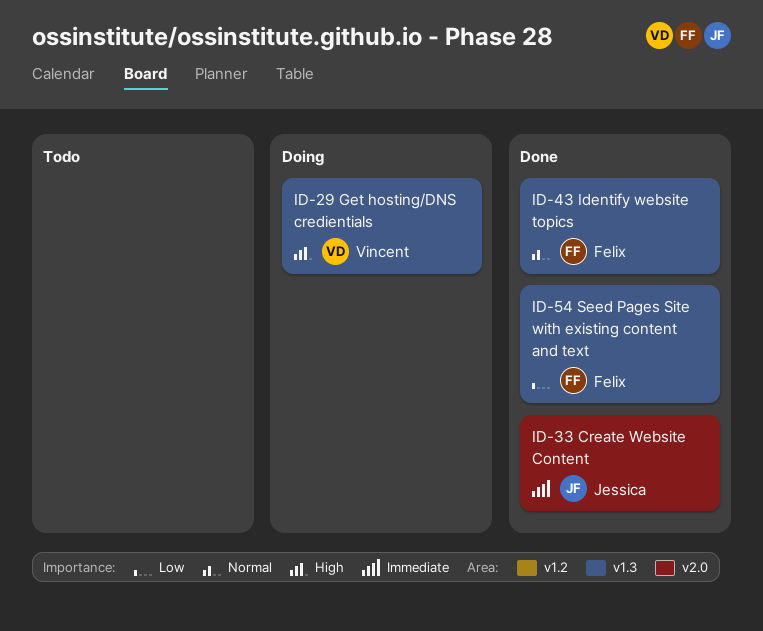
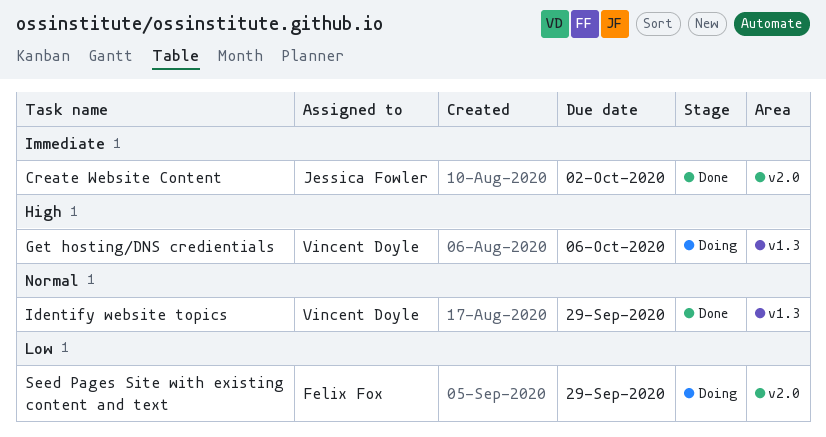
Identify website topics, owner: Felix Fox -> Vincent Doyle
Seed Pages Site with existing content and text, status: Done -> Doing
Seed Pages Site with existing content and text, label: v1.3 -> v2.0

